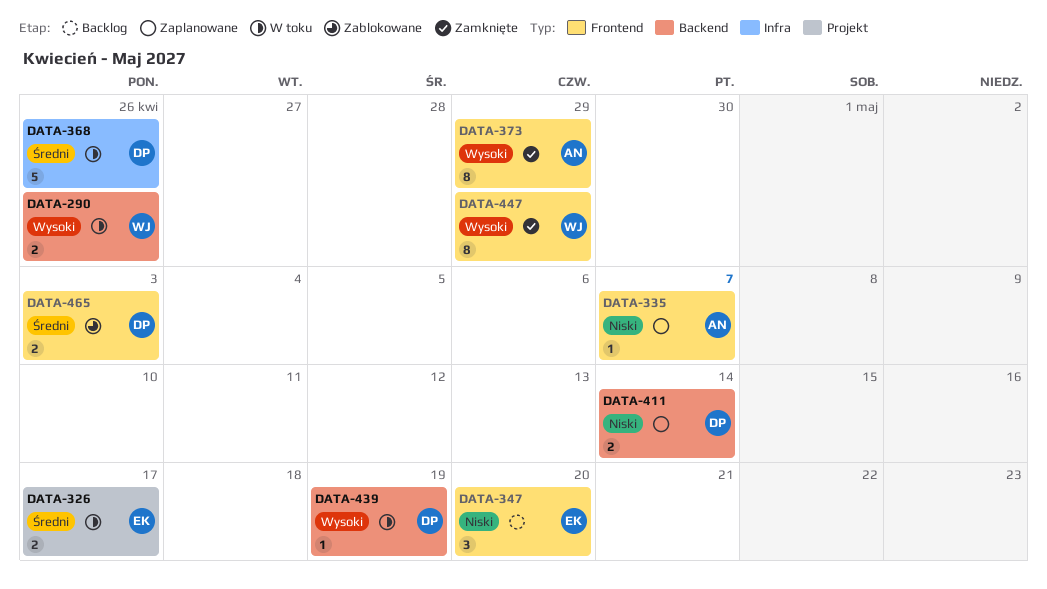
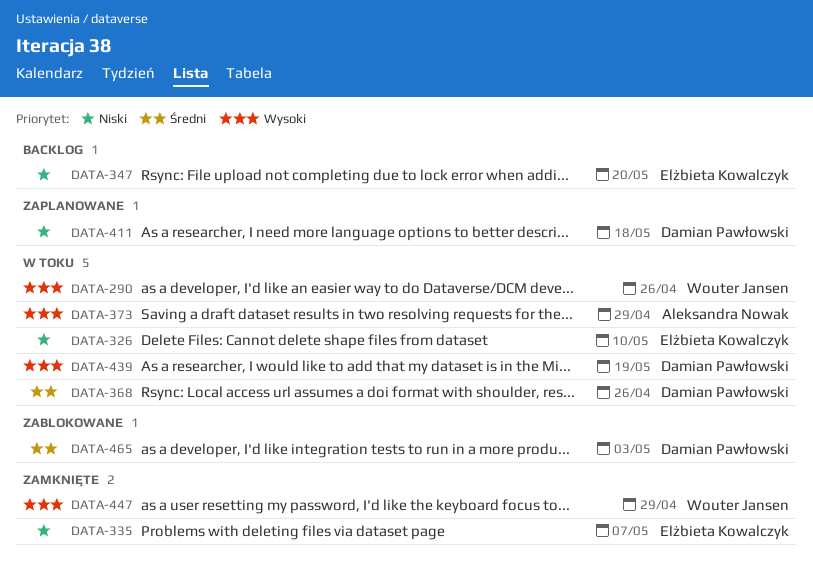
DATA-326, priority: Średni -> Niski
DATA-326, due: May 17 -> May 10
DATA-335, status: Zaplanowane -> Zamknięte
DATA-335, owner: Aleksandra Nowak -> Elżbieta Kowalczyk
DATA-373, status: Zamknięte -> W toku
DATA-411, due: May 14 -> May 18

